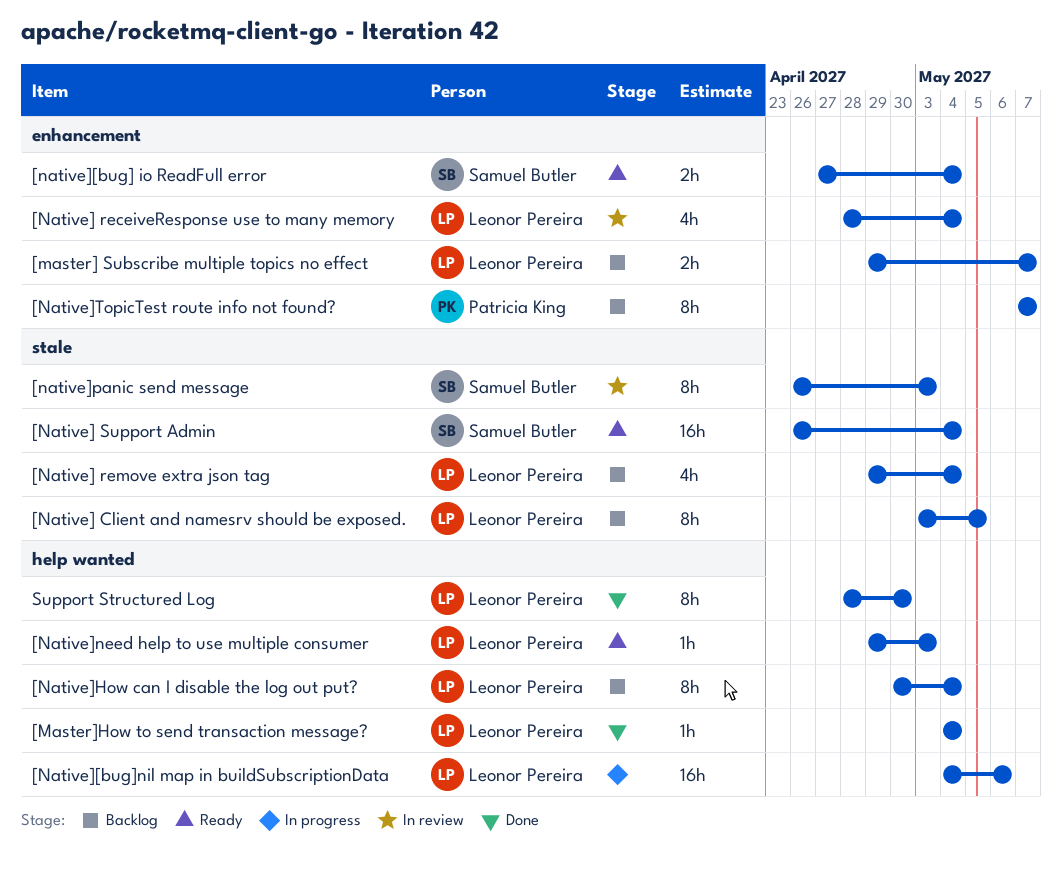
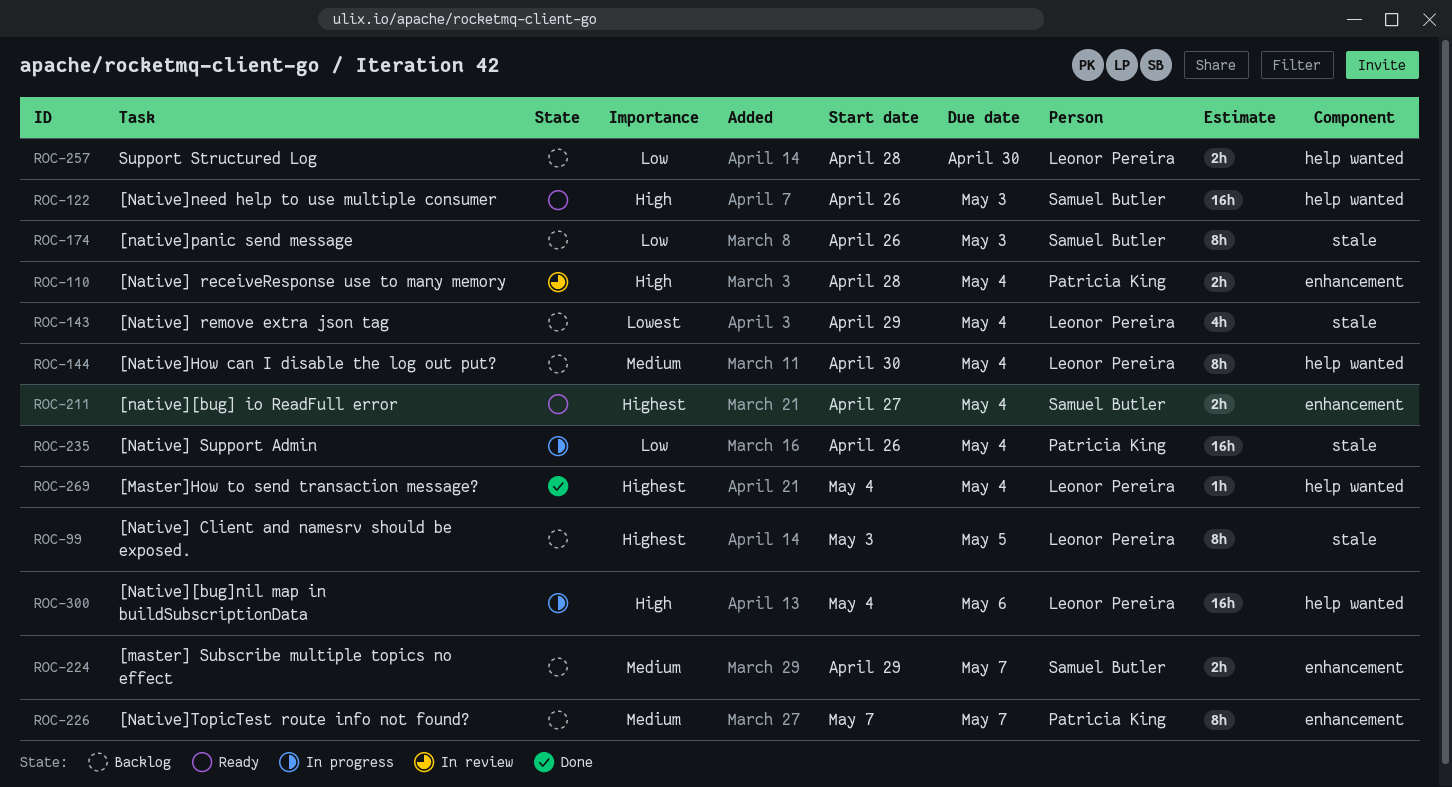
[master] Subscribe multiple topics no effect, owner: Leonor Pereira -> Samuel Butler
[Native] receiveResponse use to many memory, owner: Leonor Pereira -> Patricia King
[Native] receiveResponse use to many memory, estimate: 4h -> 2h
[Native] Support Admin, status: Ready -> In progress
[Native] Support Admin, owner: Samuel Butler -> Patricia King
[Native]need help to use multiple consumer, owner: Leonor Pereira -> Samuel Butler
[Native]need help to use multiple consumer, estimate: 1h -> 16h
[Native]need help to use multiple consumer, start: Apr 29 -> Apr 26
[native]panic send message, status: In review -> Backlog
Support Structured Log, status: Done -> Backlog
Support Structured Log, estimate: 8h -> 2h

